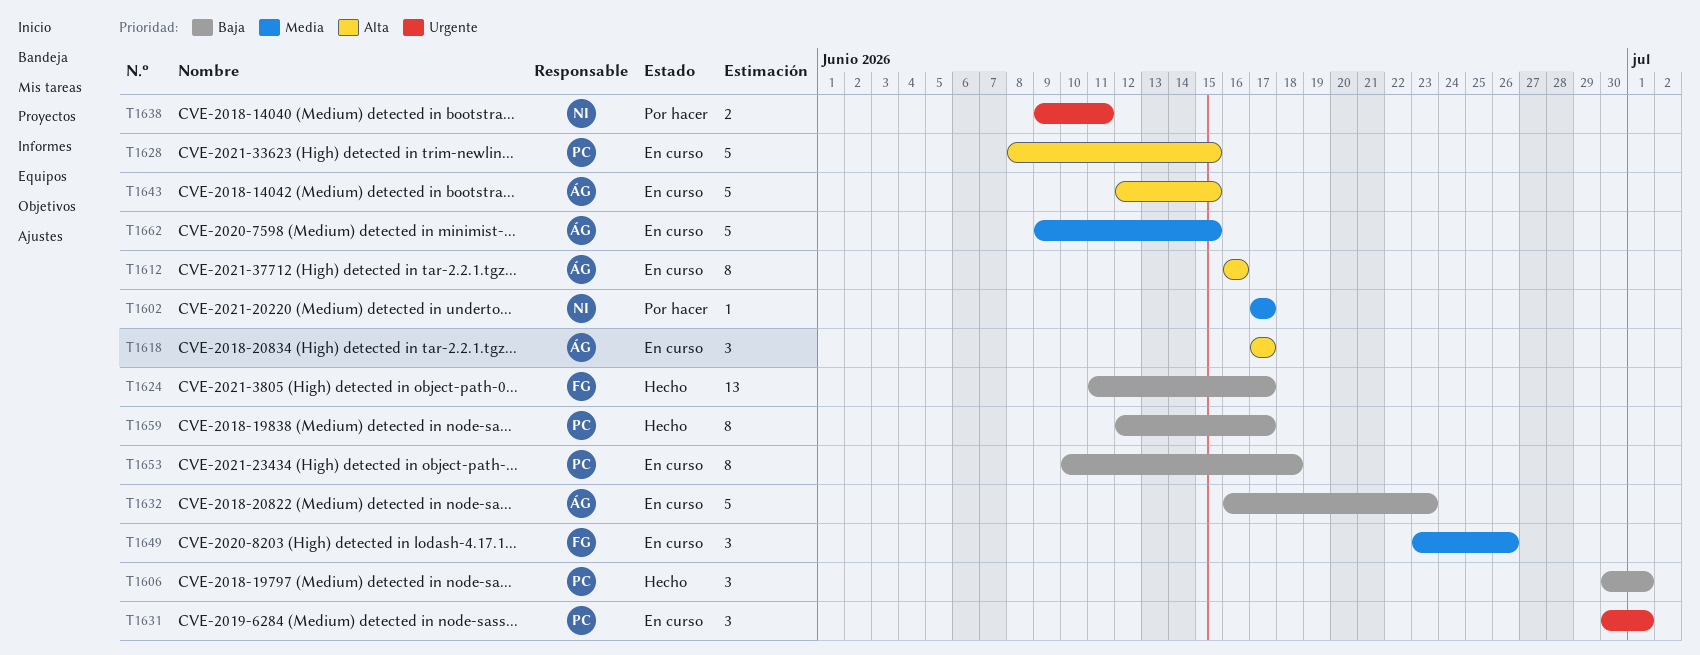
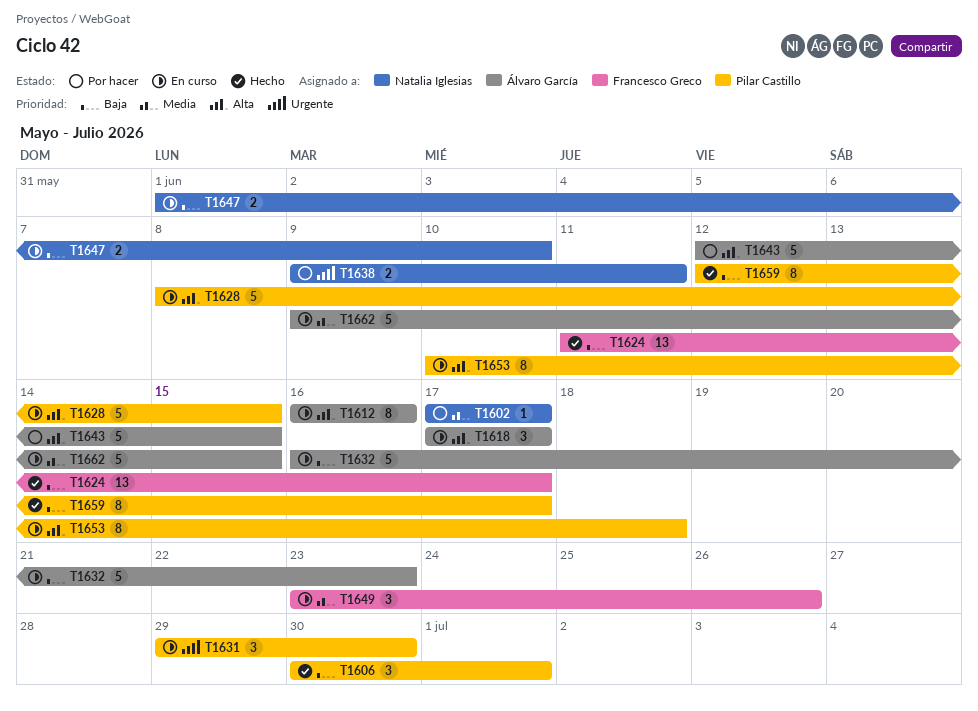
T1631, start: Jun 30 -> Jun 29
T1631, due: Jul 1 -> Jun 30
T1643, status: En curso -> Por hacer
T1647: none -> present
T1653, priority: Baja -> Alta

